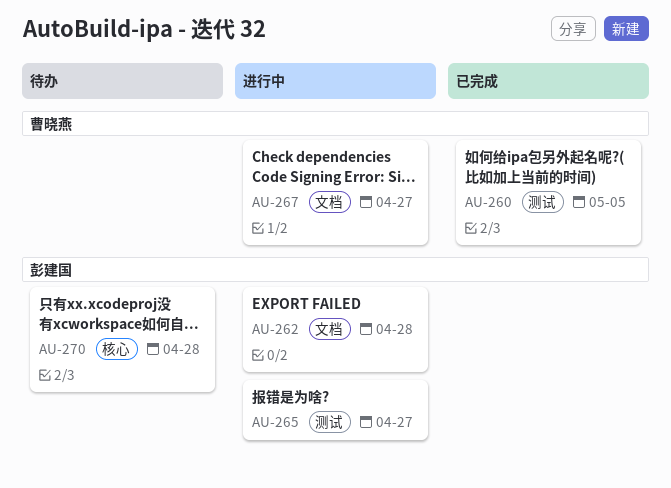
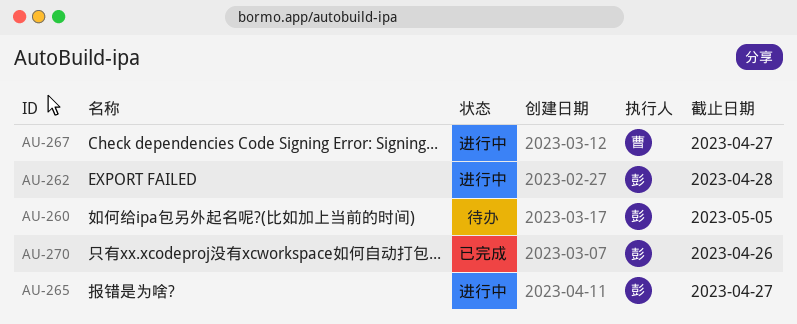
AU-260, status: 已完成 -> 待办
AU-260, owner: 曹晓燕 -> 彭建国
AU-270, status: 待办 -> 已完成
AU-270, due: Apr 28 -> Apr 26

